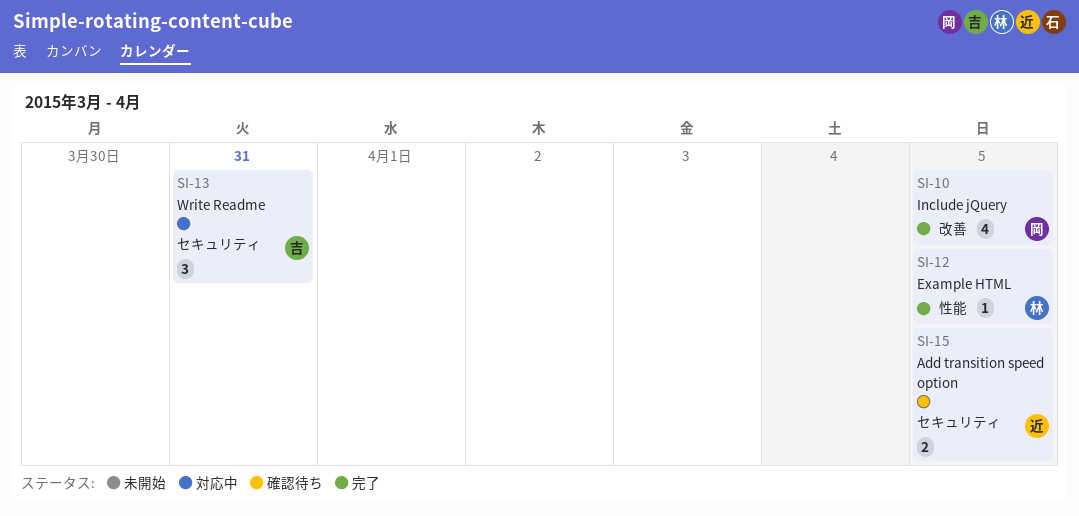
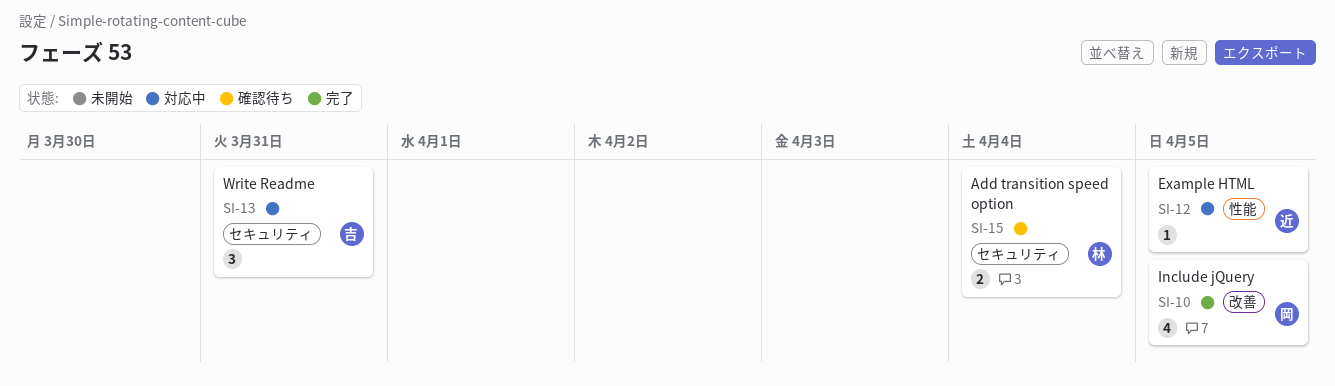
SI-12, status: 完了 -> 対応中
SI-12, owner: 林 -> 近
SI-15, owner: 近 -> 林
SI-15, due: Apr 5 -> Apr 4

